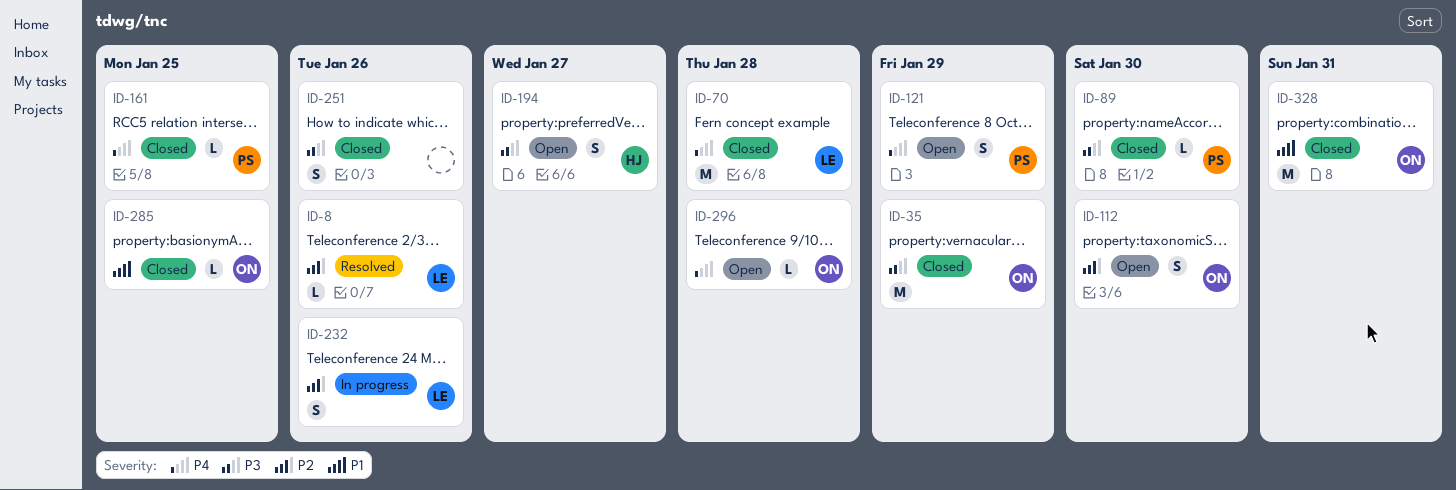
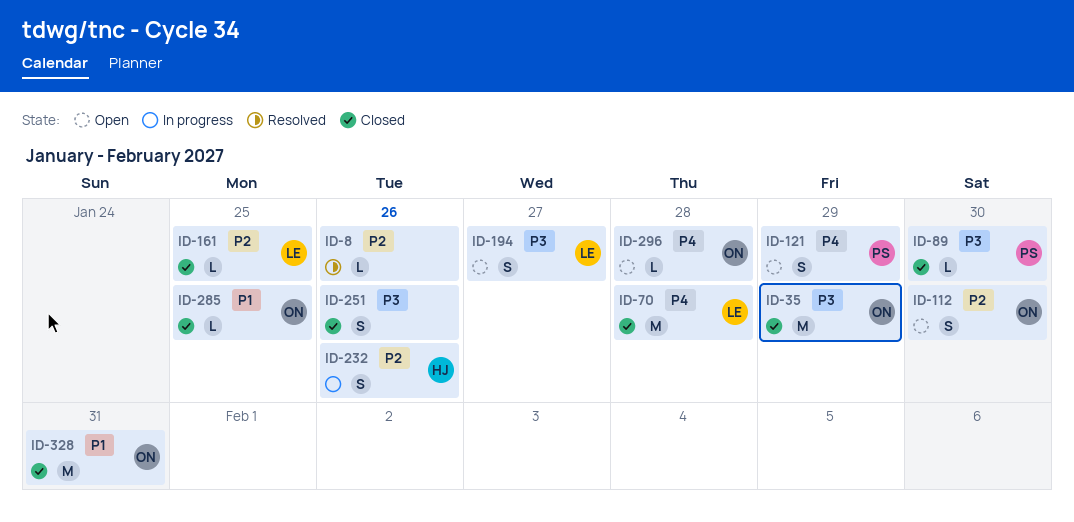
ID-8, owner: LE -> none
ID-161, owner: PS -> LE
ID-161, priority: P4 -> P2
ID-194, owner: HJ -> LE
ID-232, owner: LE -> HJ

